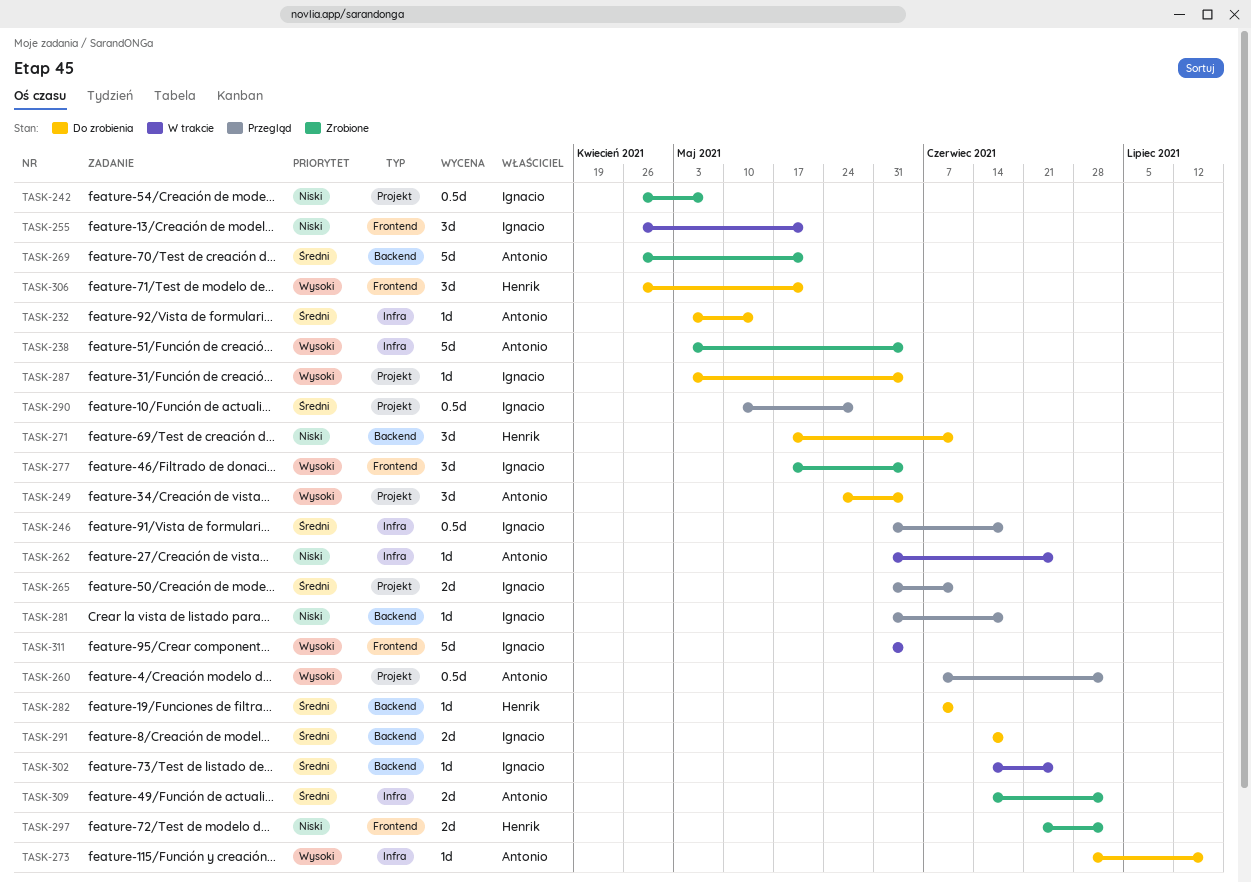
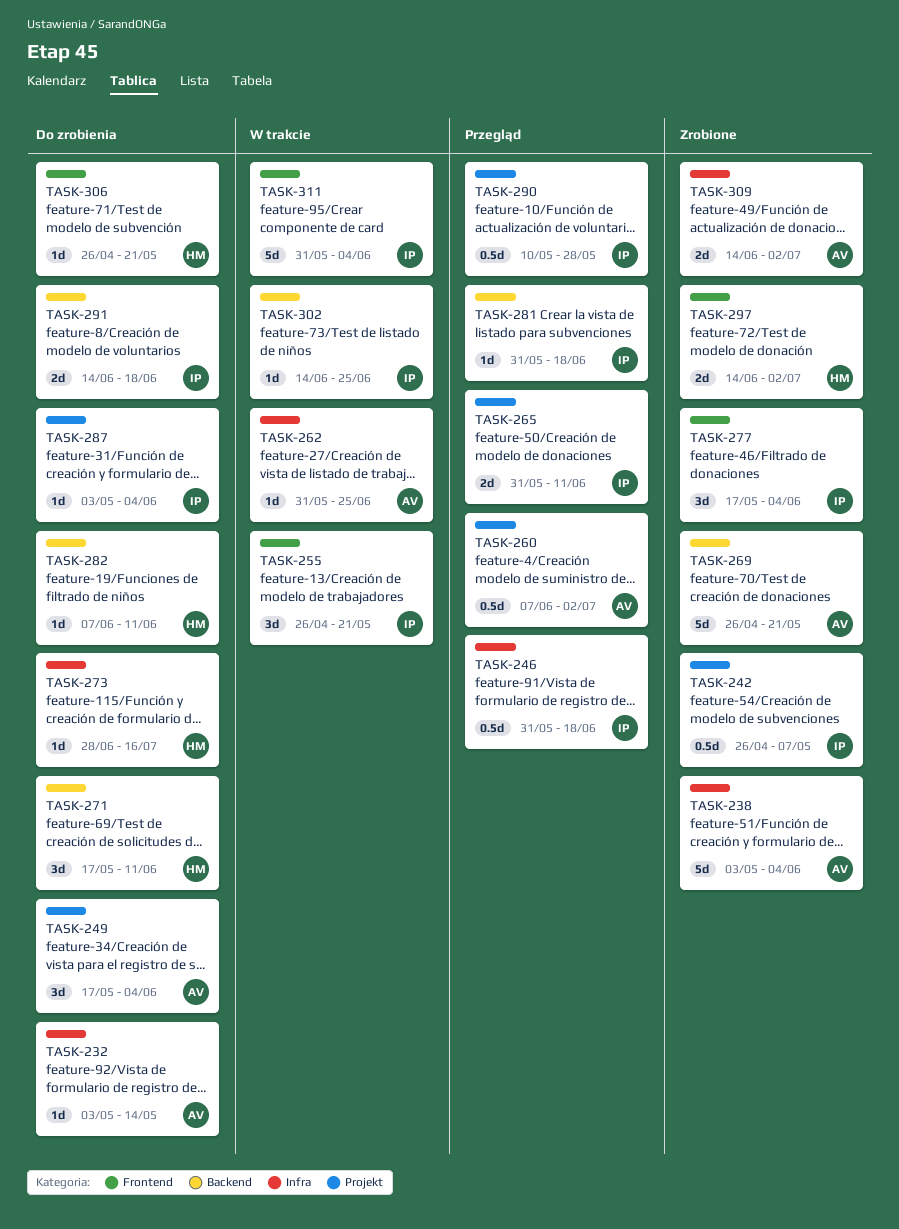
TASK-249, start: May 24 -> May 17
TASK-273, owner: Antonio -> Henrik
TASK-297, start: Jun 21 -> Jun 14
TASK-306, estimate: 3d -> 1d

